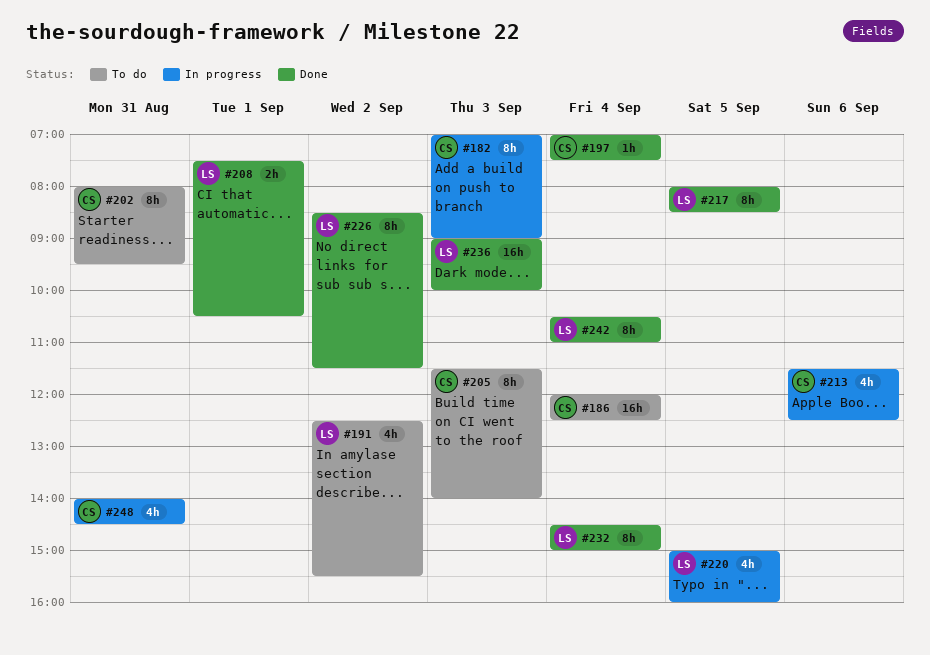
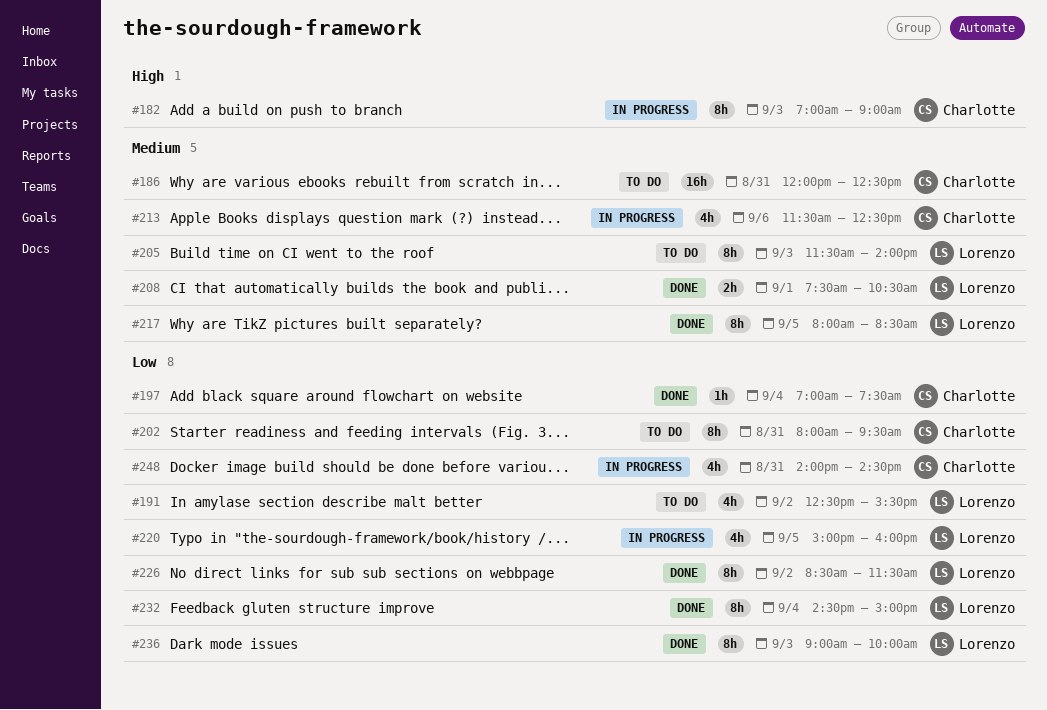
#186, day: Sep 4 -> Aug 31
#205, owner: Charlotte -> Lorenzo
#236, estimate: 16h -> 8h
#242: present -> none

